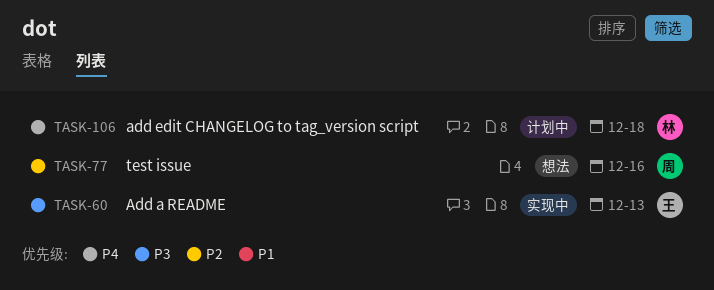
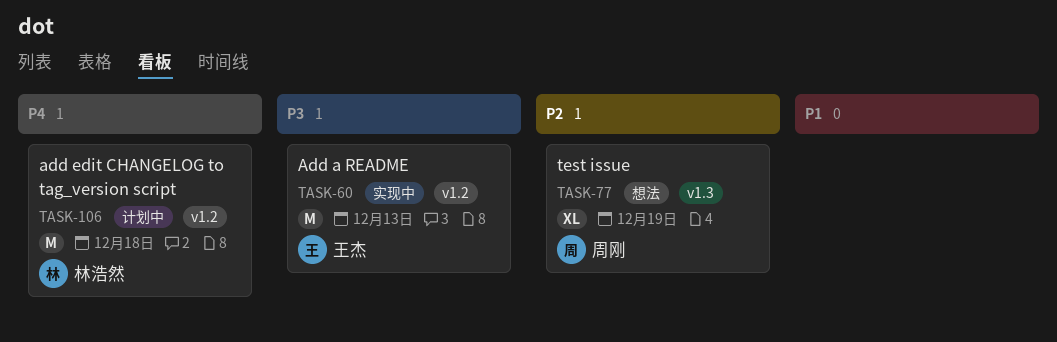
TASK-77, due: Dec 16 -> Dec 19

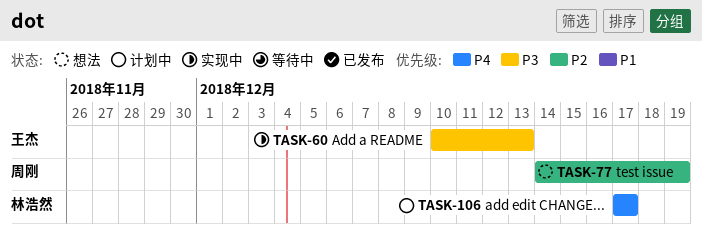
TASK-106, due: Dec 18 -> Dec 17

